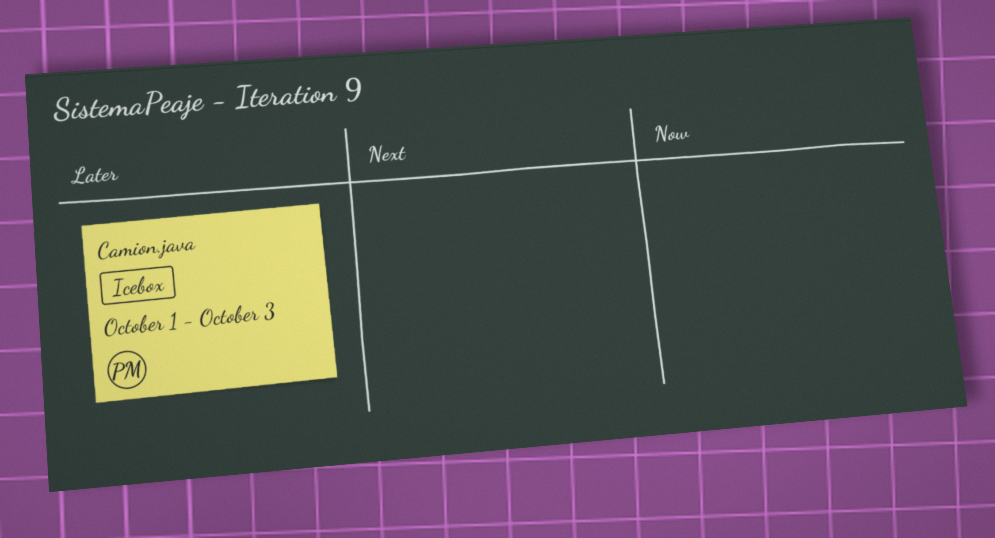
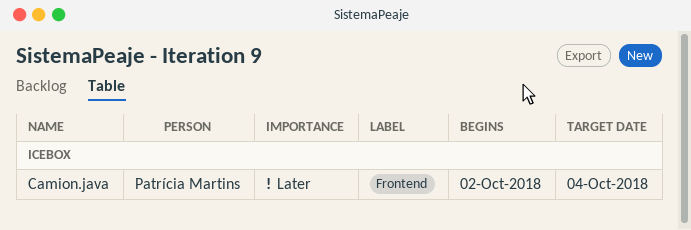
Camion.java, start: Oct 1 -> Oct 2
Camion.java, due: Oct 3 -> Oct 4

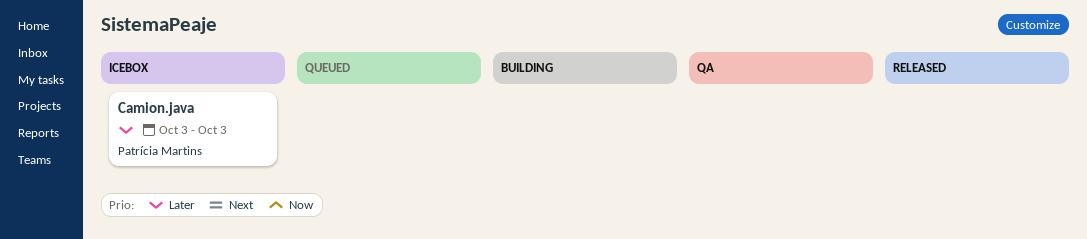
Camion.java, start: Oct 2 -> Oct 3
Camion.java, due: Oct 4 -> Oct 3

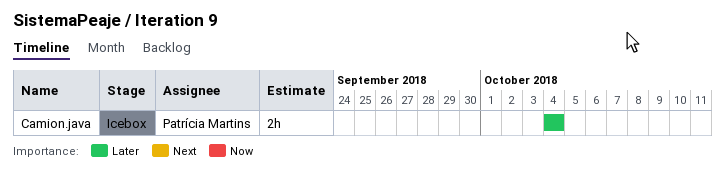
Camion.java, start: Oct 3 -> Oct 4
Camion.java, due: Oct 3 -> Oct 4

